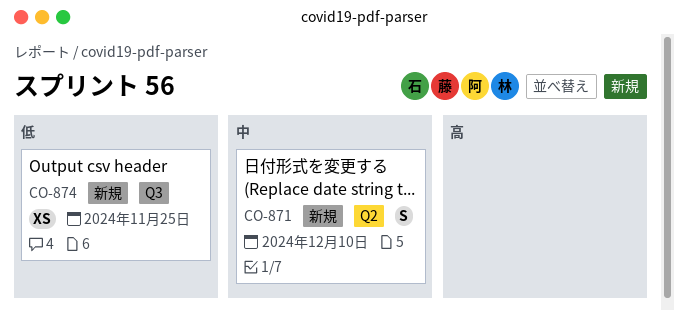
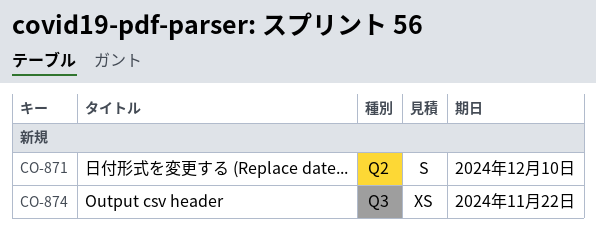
CO-874, due: Nov 25 -> Nov 22

